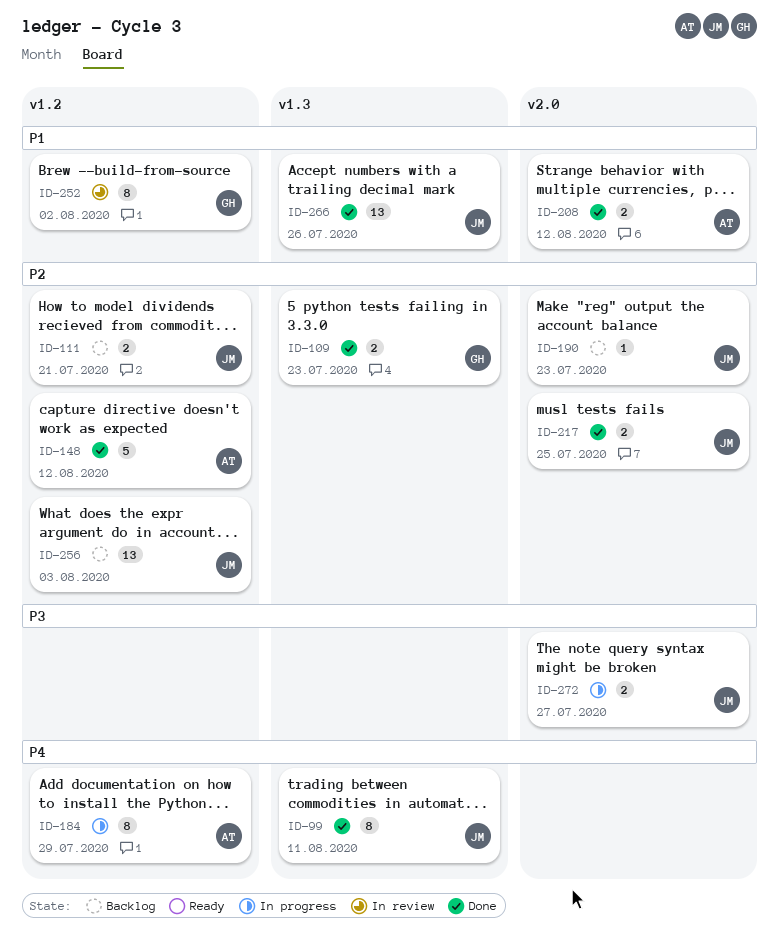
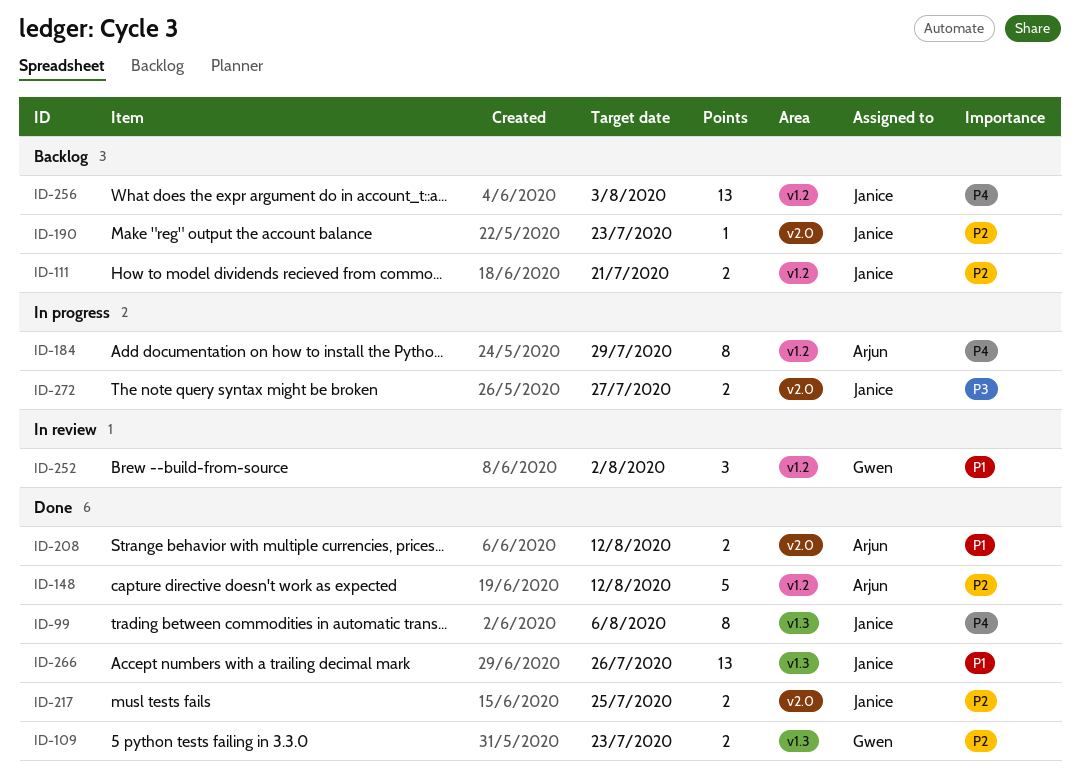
ID-99, due: Aug 11 -> Aug 6
ID-252, estimate: 8 -> 3
ID-256, priority: P2 -> P4

